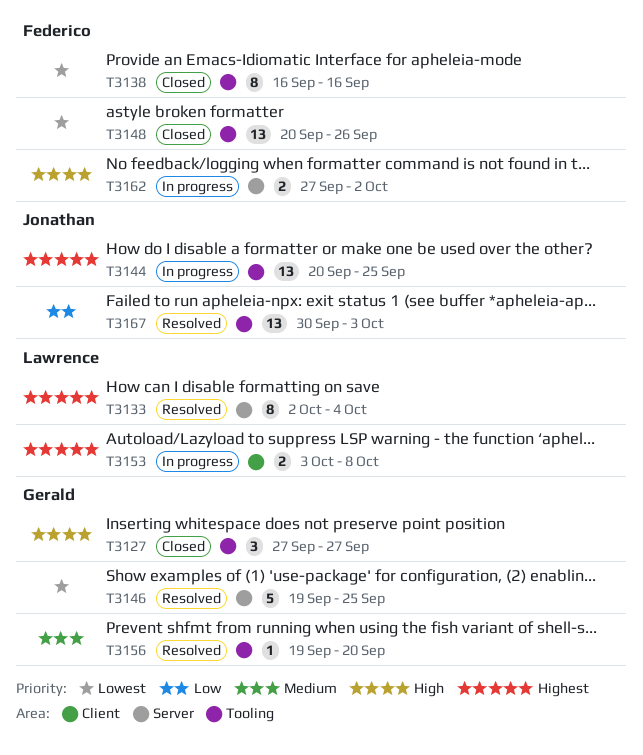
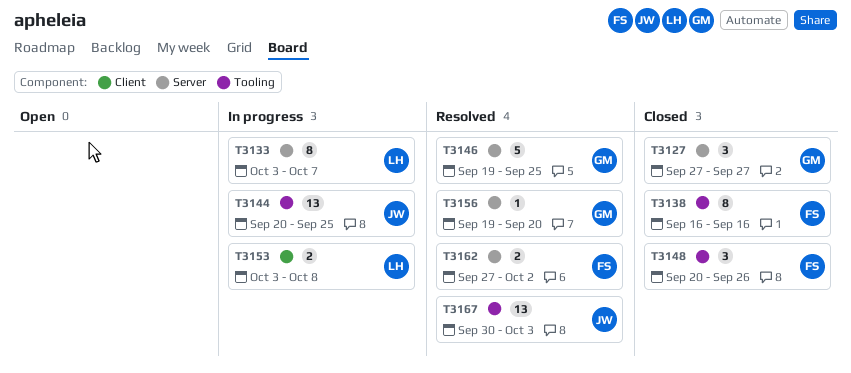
T3127, label: Tooling -> Server
T3133, status: Resolved -> In progress
T3133, start: Oct 2 -> Oct 3
T3133, due: Oct 4 -> Oct 7
T3148, estimate: 13 -> 3
T3156, label: Tooling -> Server
T3162, status: In progress -> Resolved

